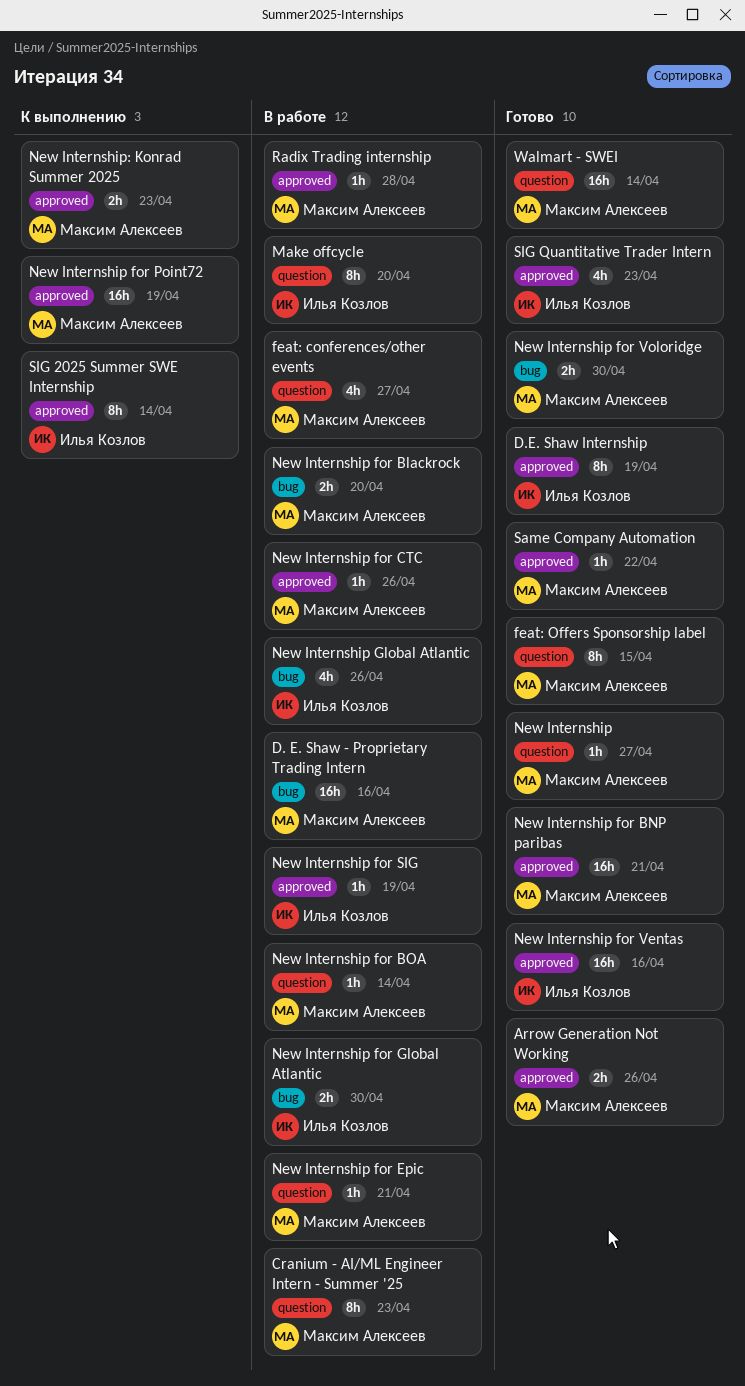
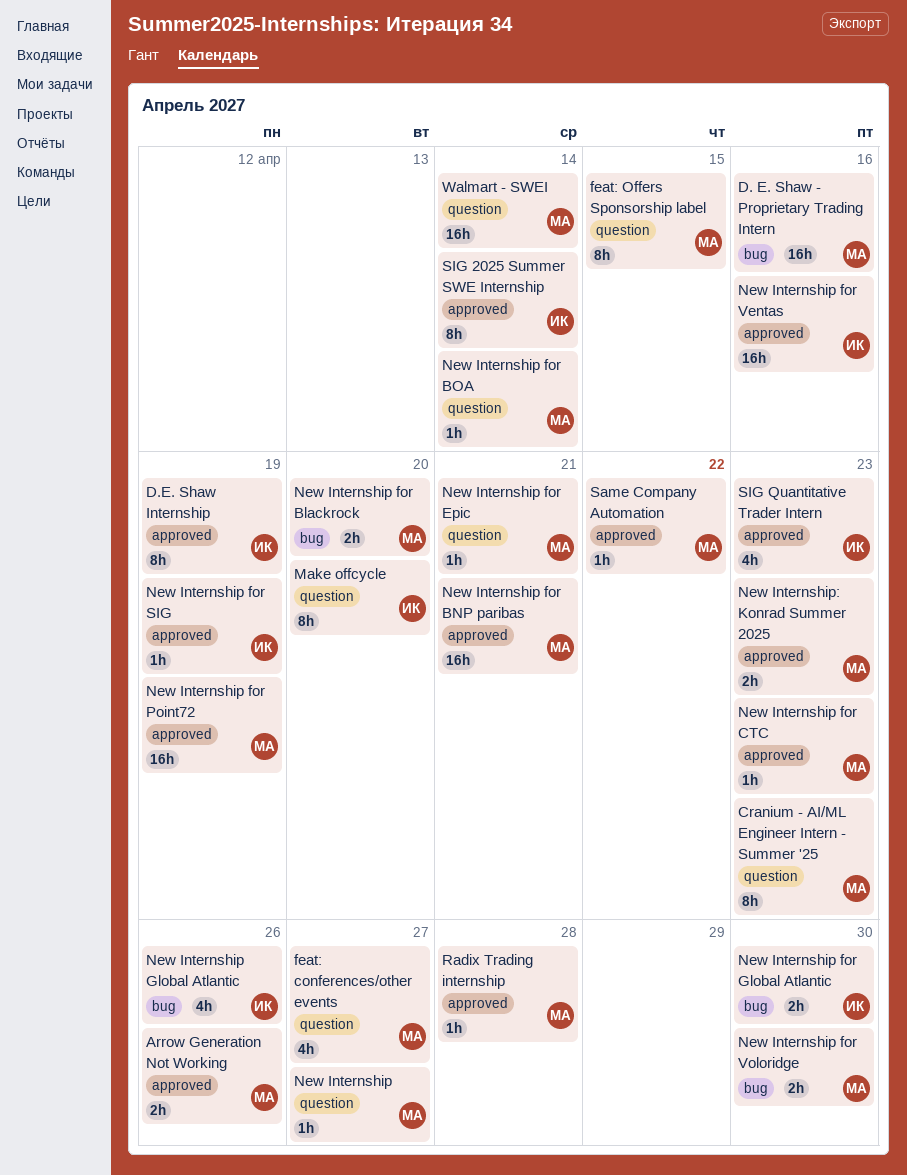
New Internship for CTC, due: Apr 26 -> Apr 23

